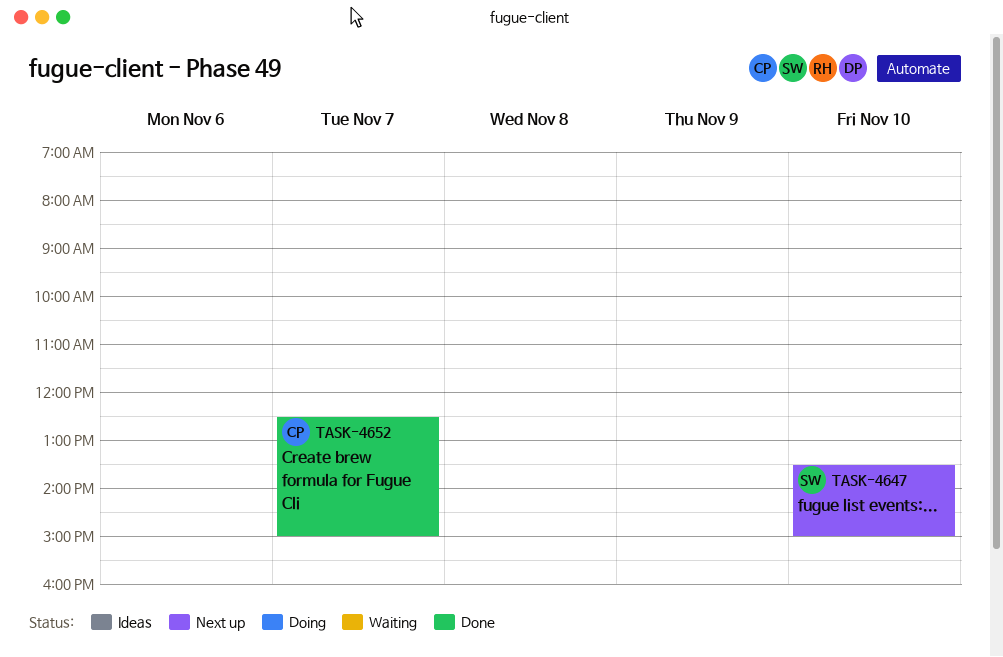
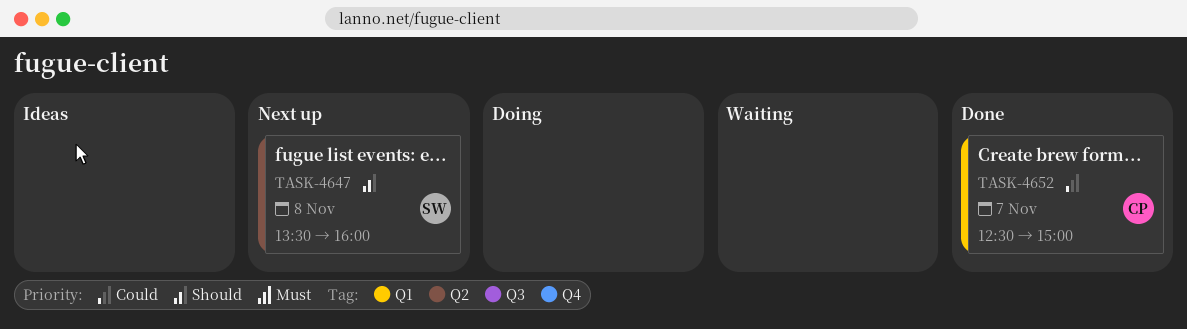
TASK-4647, day: Nov 10 -> Nov 8
TASK-4647, ends: 15:00 -> 16:00

